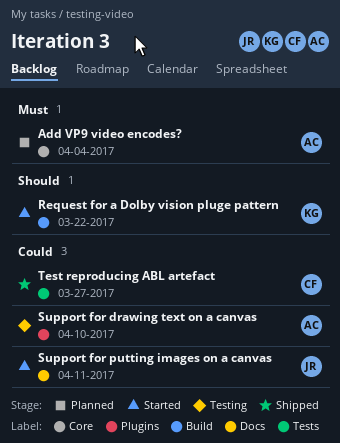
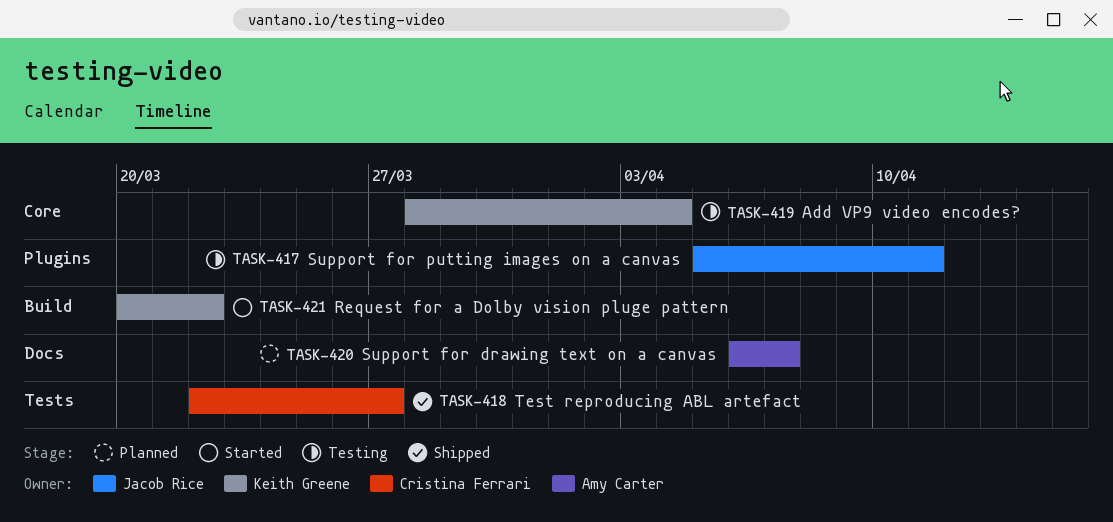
Add VP9 video encodes?, status: Planned -> Testing
Add VP9 video encodes?, owner: Amy Carter -> Keith Greene
Support for drawing text on a canvas, status: Testing -> Planned
Support for drawing text on a canvas, label: Plugins -> Docs
Support for drawing text on a canvas, due: Apr 10 -> Apr 7
Support for putting images on a canvas, status: Started -> Testing
Support for putting images on a canvas, label: Docs -> Plugins

